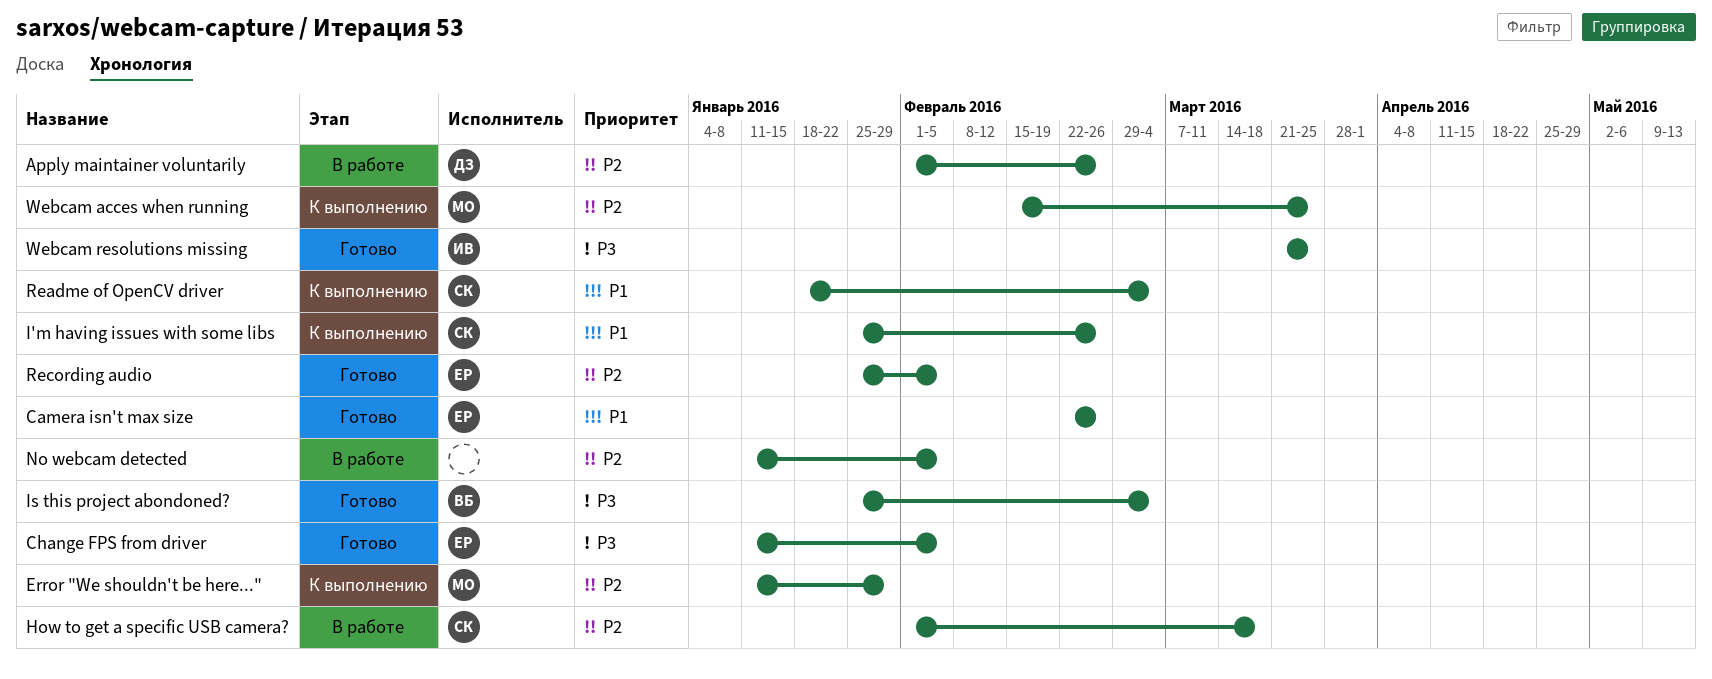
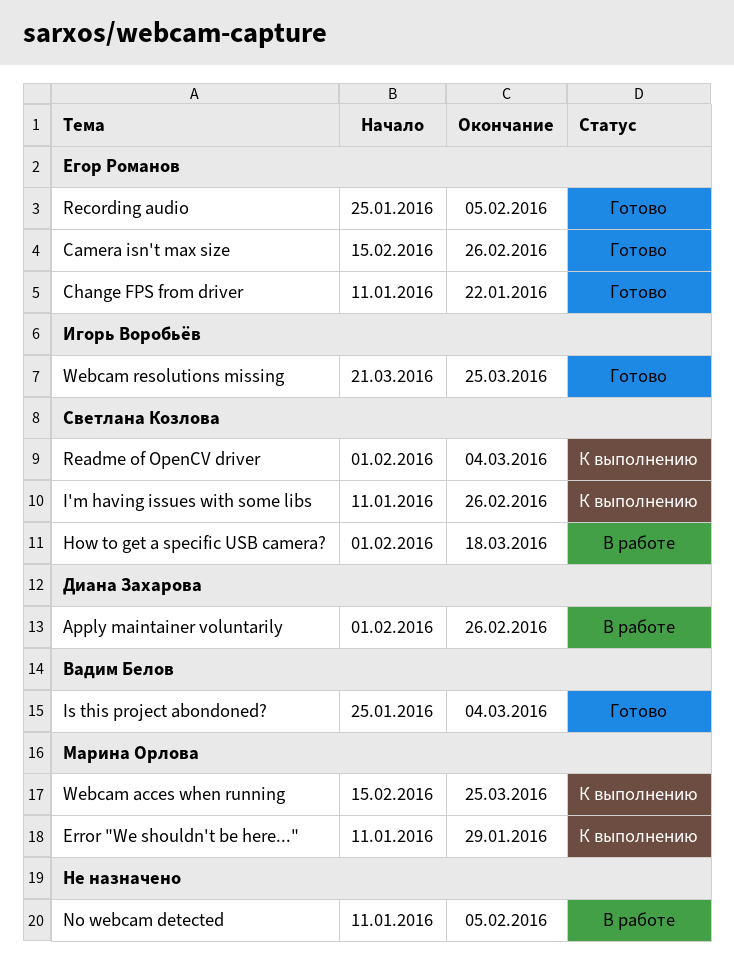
Camera isn't max size, start: Feb 22 -> Feb 15
Change FPS from driver, due: Feb 5 -> Jan 22
I'm having issues with some libs, start: Jan 25 -> Jan 11
Readme of OpenCV driver, start: Jan 18 -> Feb 1

